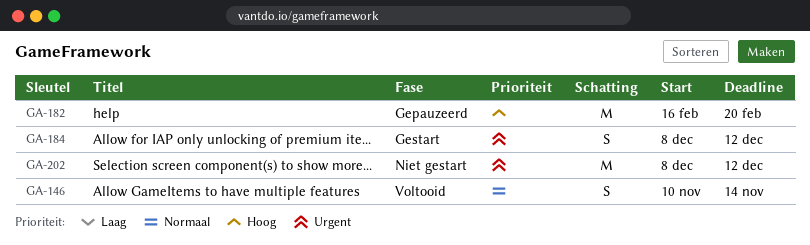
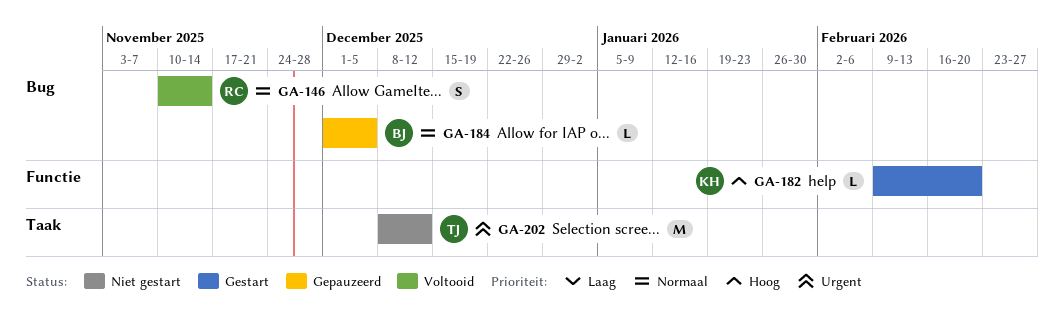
GA-182, status: Gepauzeerd -> Gestart
GA-182, estimate: M -> L
GA-182, start: Feb 16 -> Feb 9
GA-184, status: Gestart -> Gepauzeerd
GA-184, priority: Urgent -> Normaal
GA-184, estimate: S -> L
GA-184, start: Dec 8 -> Dec 1
GA-184, due: Dec 12 -> Dec 5

